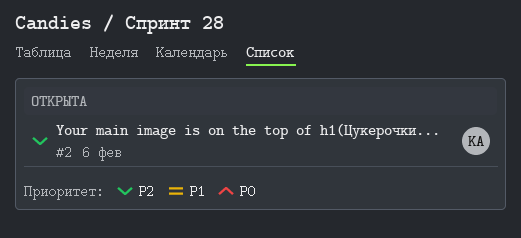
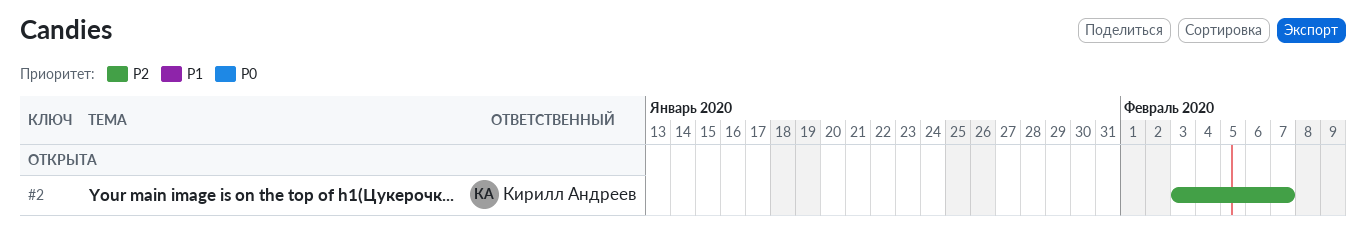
#2, due: Feb 6 -> Feb 7

